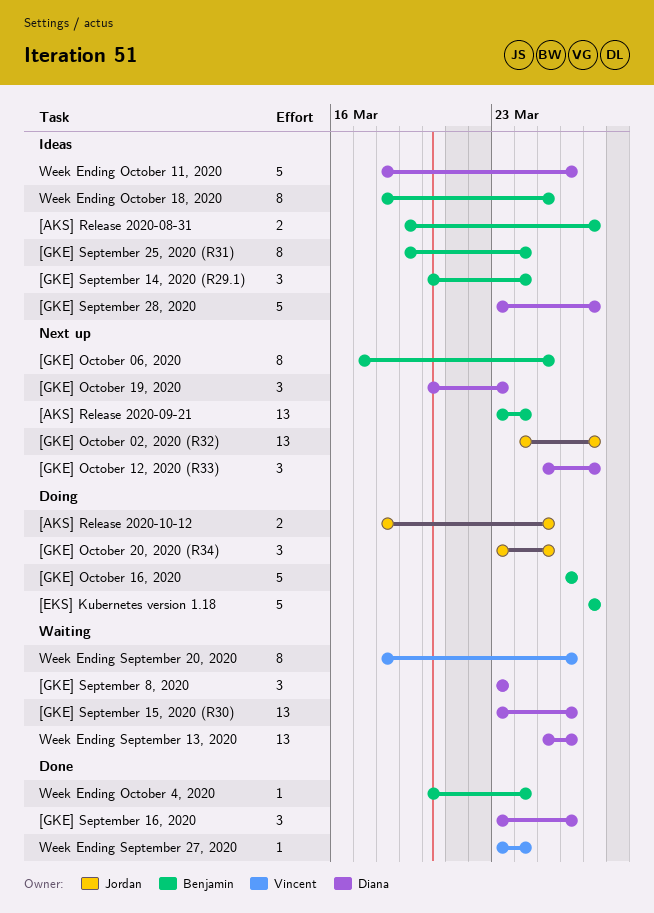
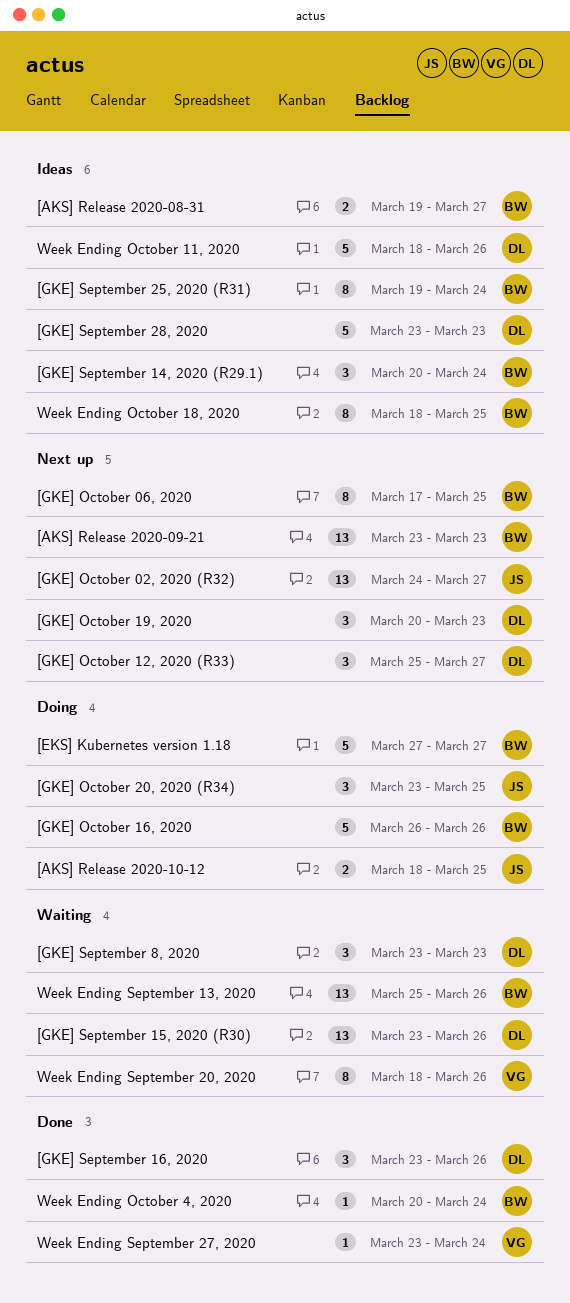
[AKS] Release 2020-09-21, due: Mar 24 -> Mar 23
[GKE] September 28, 2020, due: Mar 27 -> Mar 23
Week Ending September 13, 2020, owner: Diana -> Benjamin

